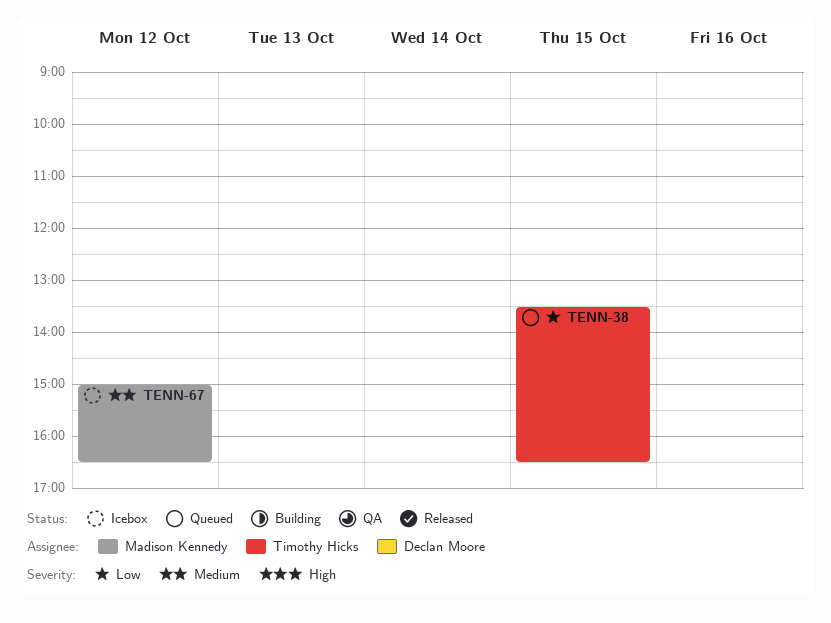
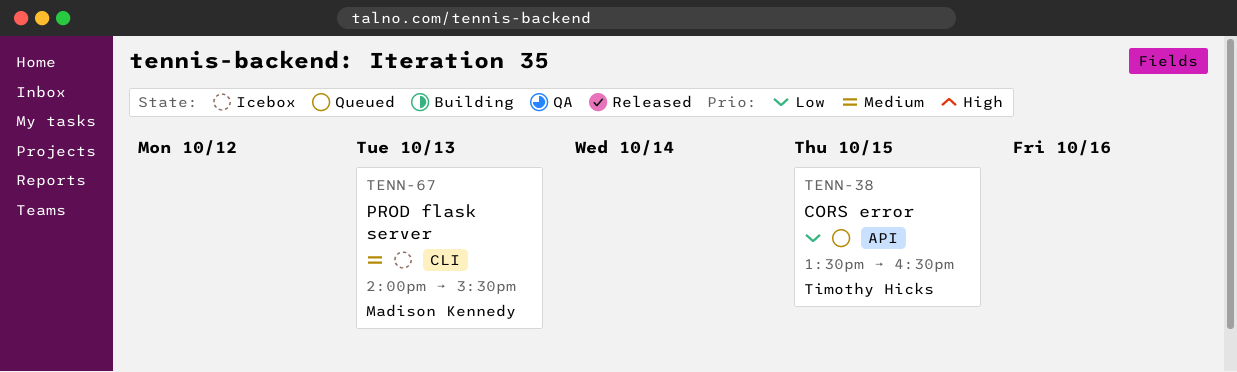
TENN-67, day: Oct 12 -> Oct 13
TENN-67, begins: 15:00 -> 14:00
TENN-67, ends: 16:30 -> 15:30

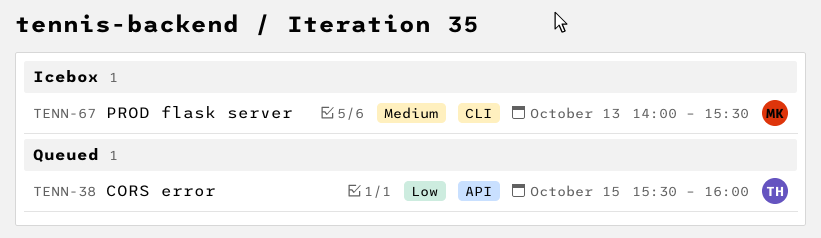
TENN-38, begins: 13:30 -> 15:30
TENN-38, ends: 16:30 -> 16:00

